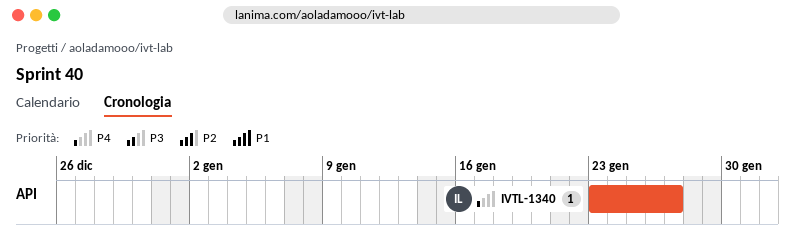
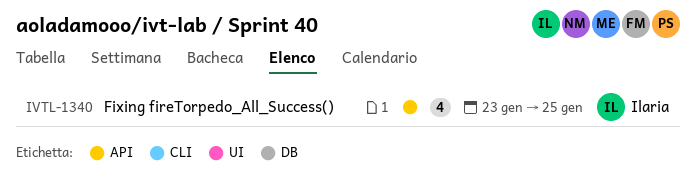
IVTL-1340, estimate: 1 -> 4
IVTL-1340, due: Jan 27 -> Jan 25

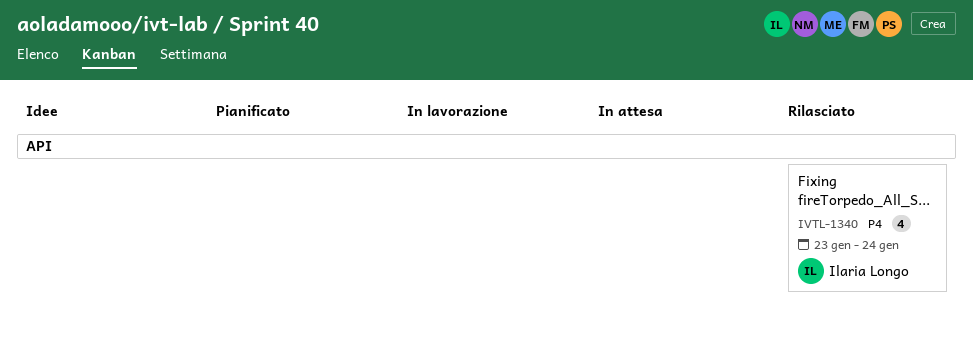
IVTL-1340, due: Jan 25 -> Jan 24

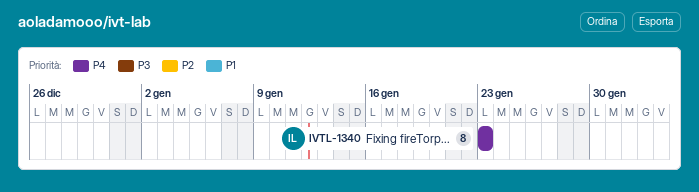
IVTL-1340, estimate: 4 -> 8
IVTL-1340, due: Jan 24 -> Jan 23

